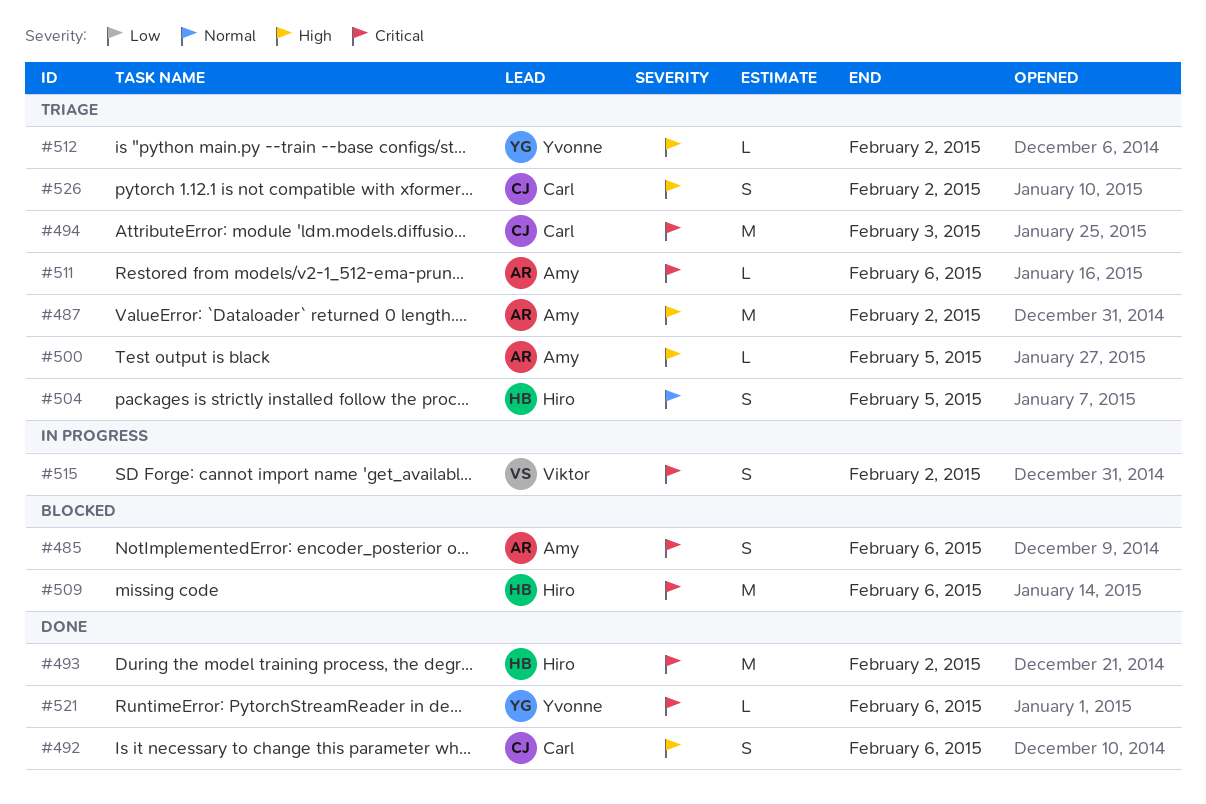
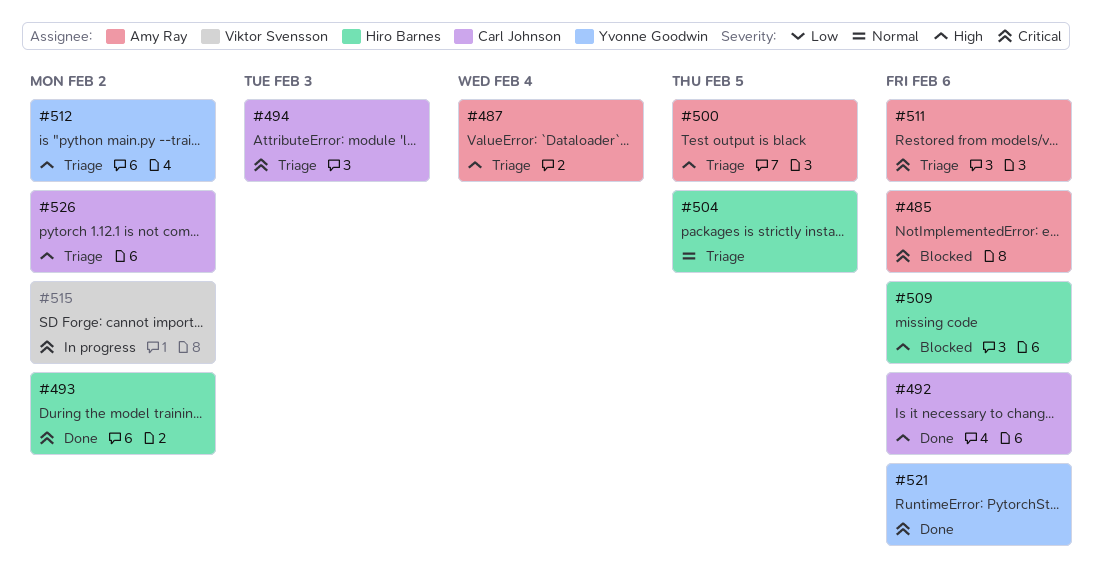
#487, due: Feb 2 -> Feb 4
#509, priority: Critical -> High

